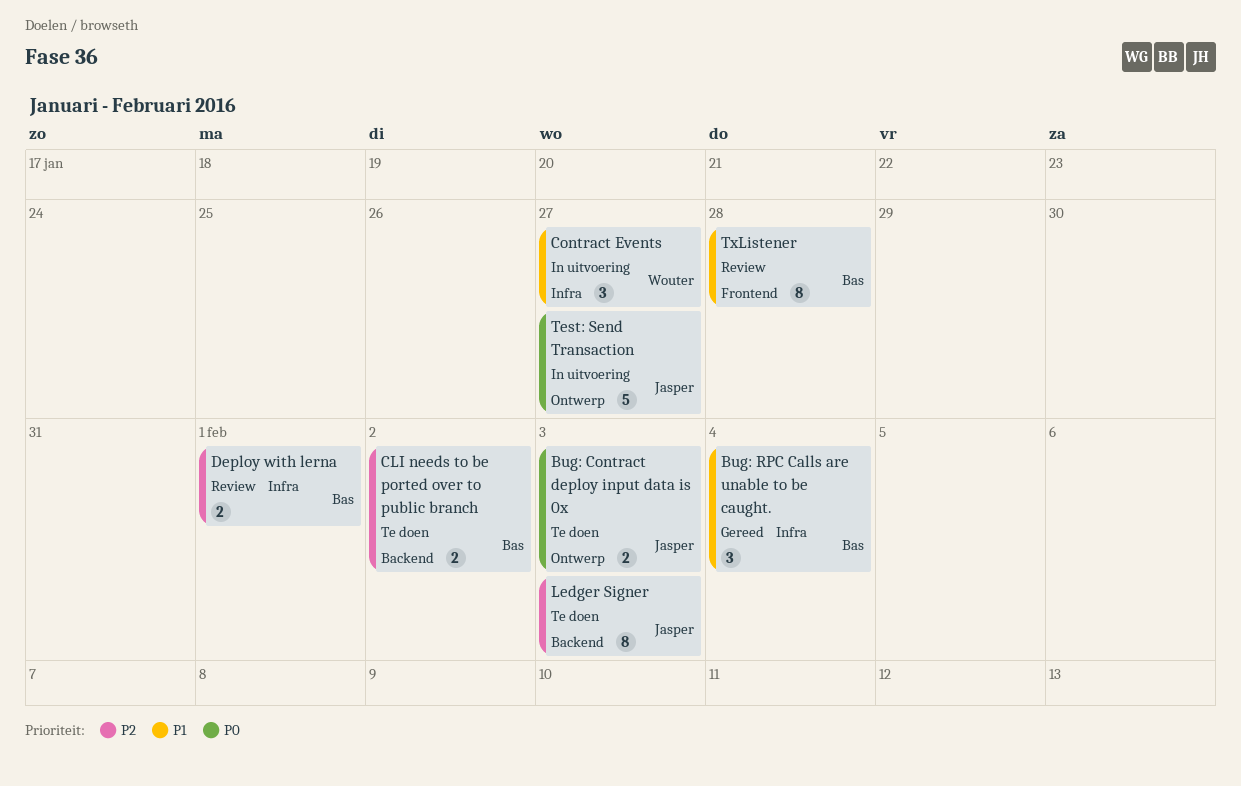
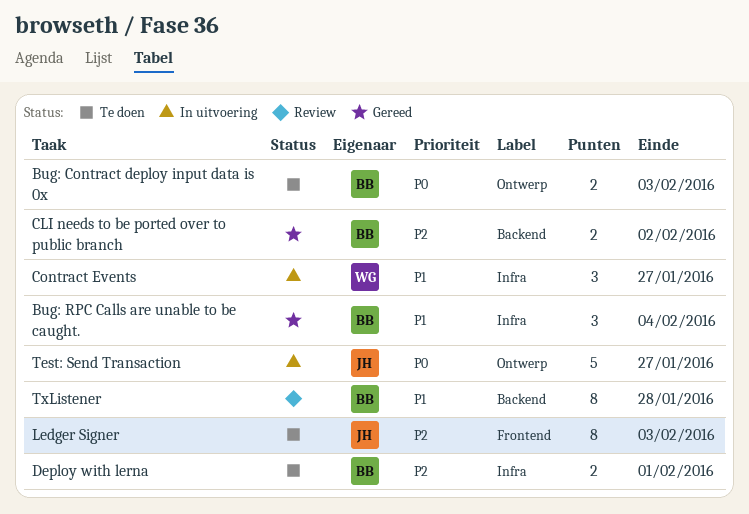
Bug: Contract deploy input data is 0x, owner: Jasper -> Bas
CLI needs to be ported over to public branch, status: Te doen -> Gereed
Deploy with lerna, status: Review -> Te doen
Ledger Signer, label: Backend -> Frontend
TxListener, label: Frontend -> Backend

